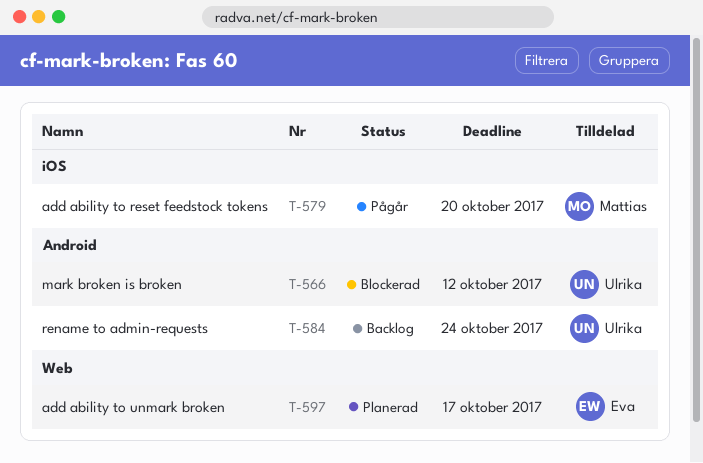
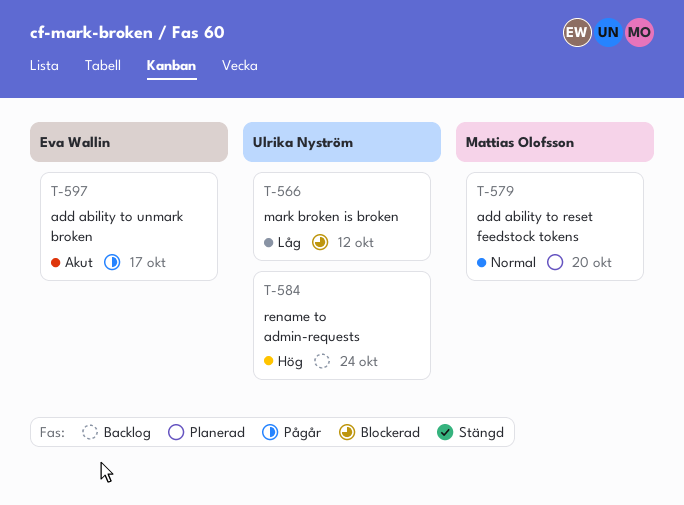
T-579, status: Pågår -> Planerad
T-597, status: Planerad -> Pågår

